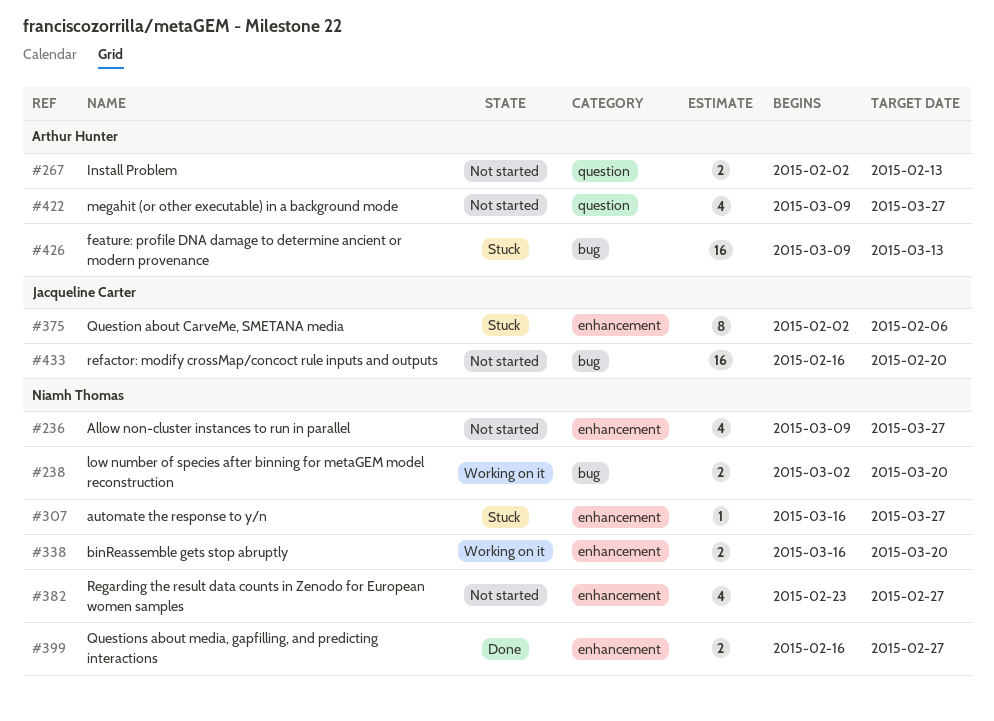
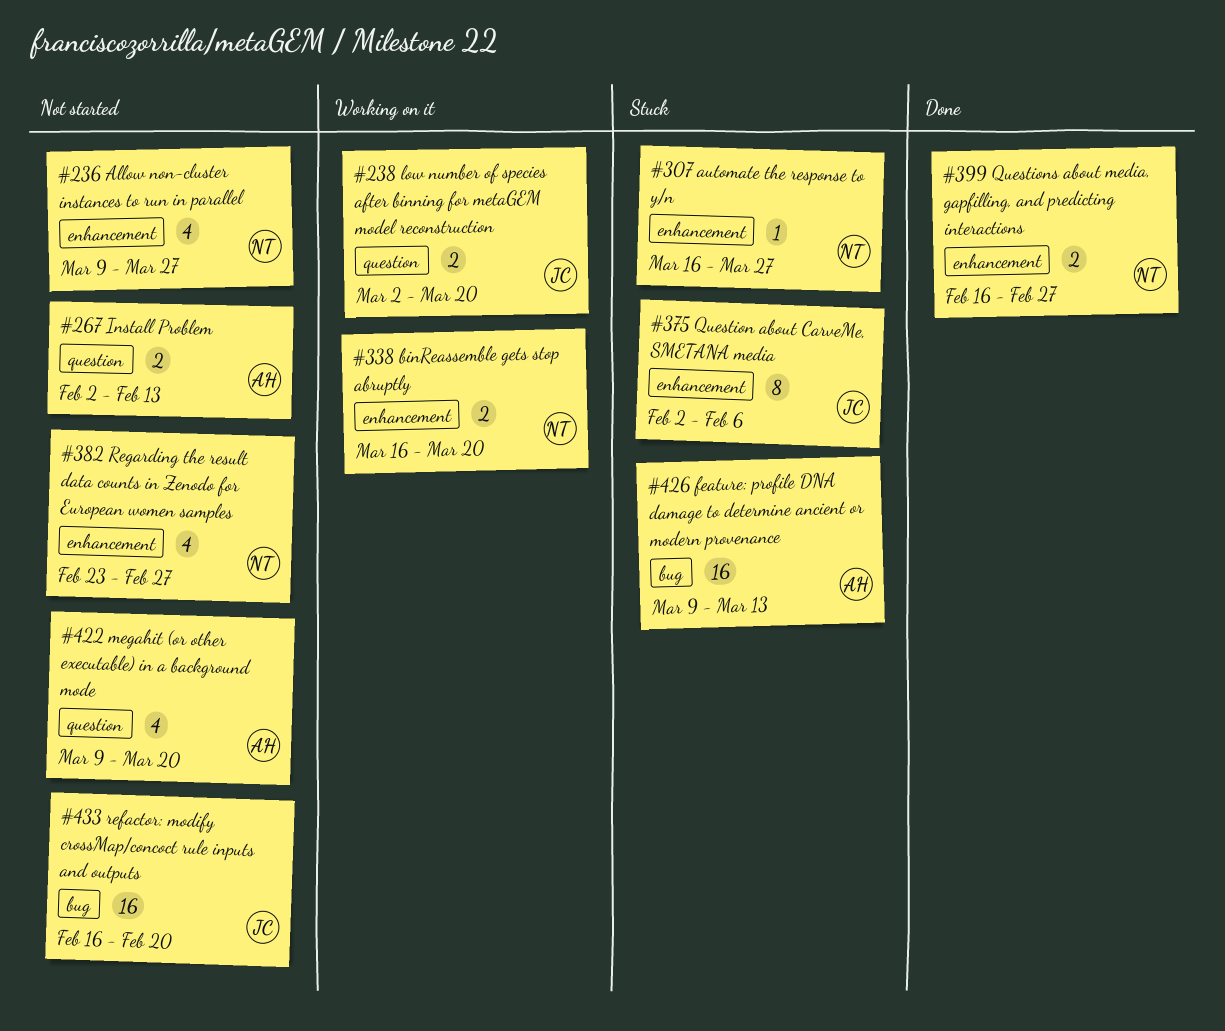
#238, owner: Niamh Thomas -> Jacqueline Carter
#238, label: bug -> question
#422, due: Mar 27 -> Mar 20

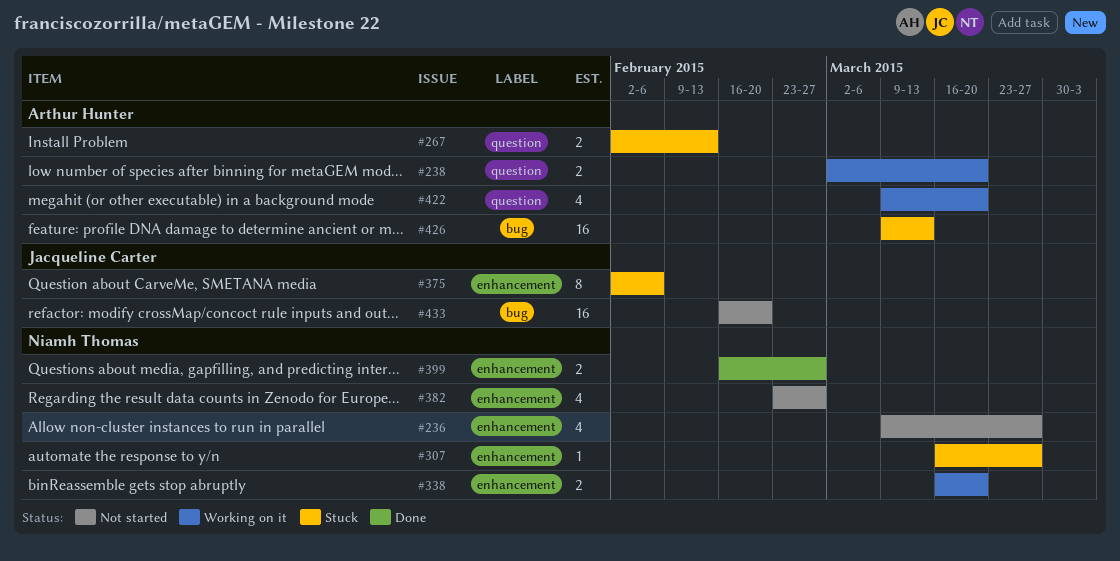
#238, owner: Jacqueline Carter -> Arthur Hunter
#267, status: Not started -> Stuck
#422, status: Not started -> Working on it

